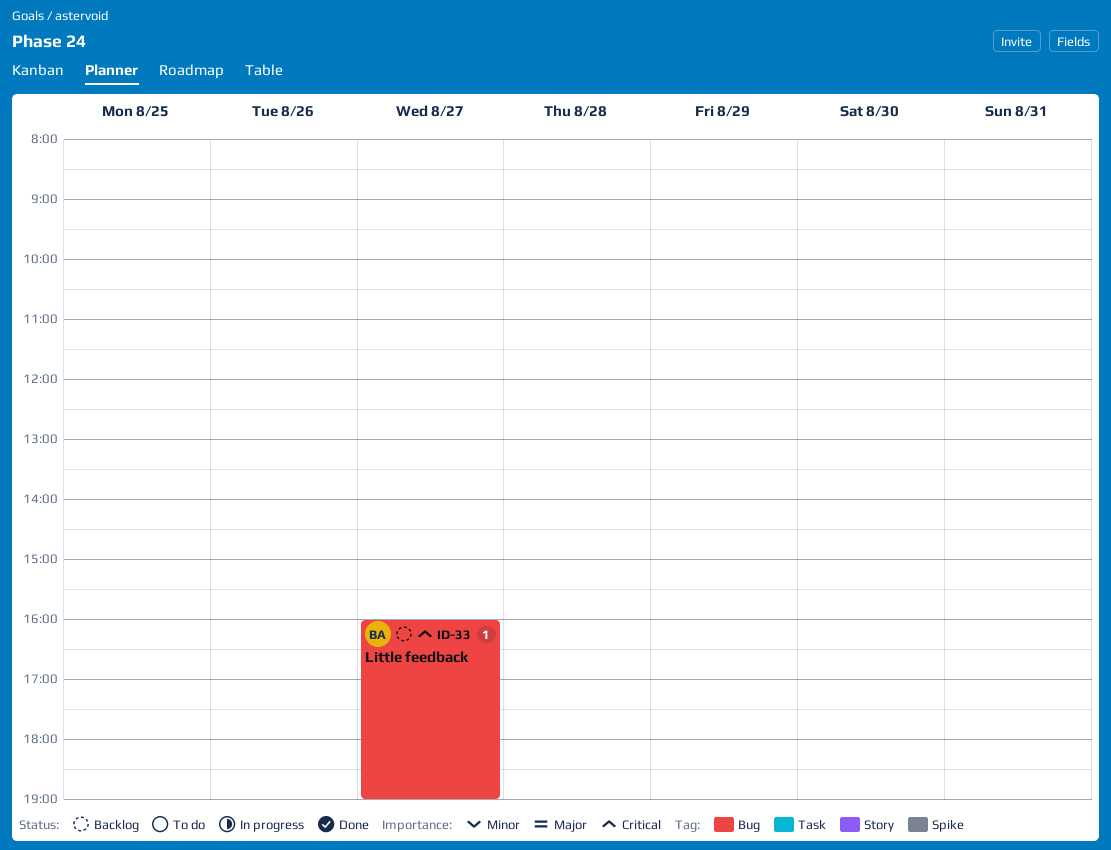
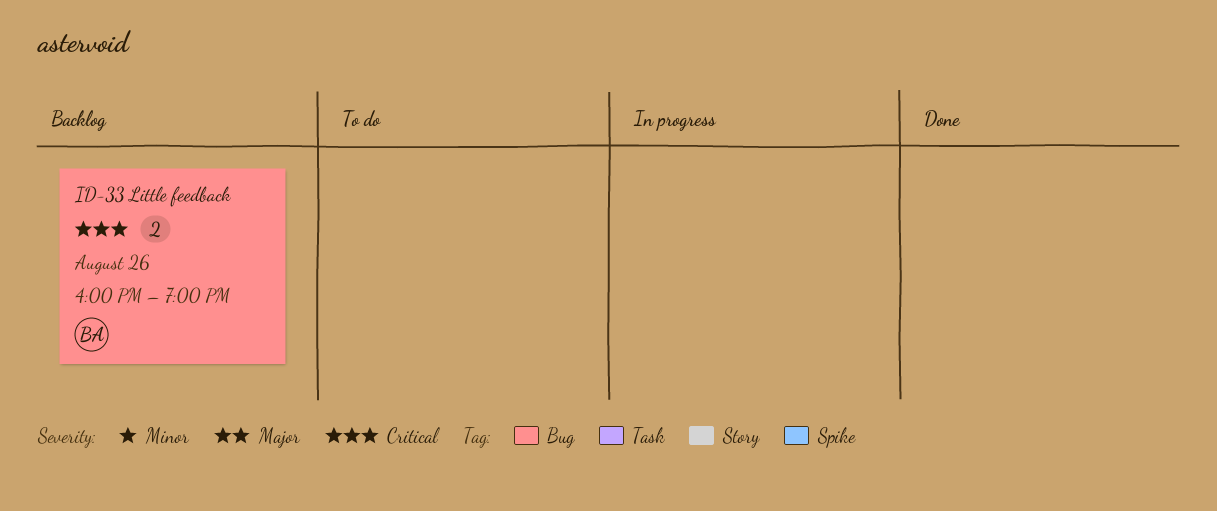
ID-33, estimate: 1 -> 2
ID-33, day: Aug 27 -> Aug 26

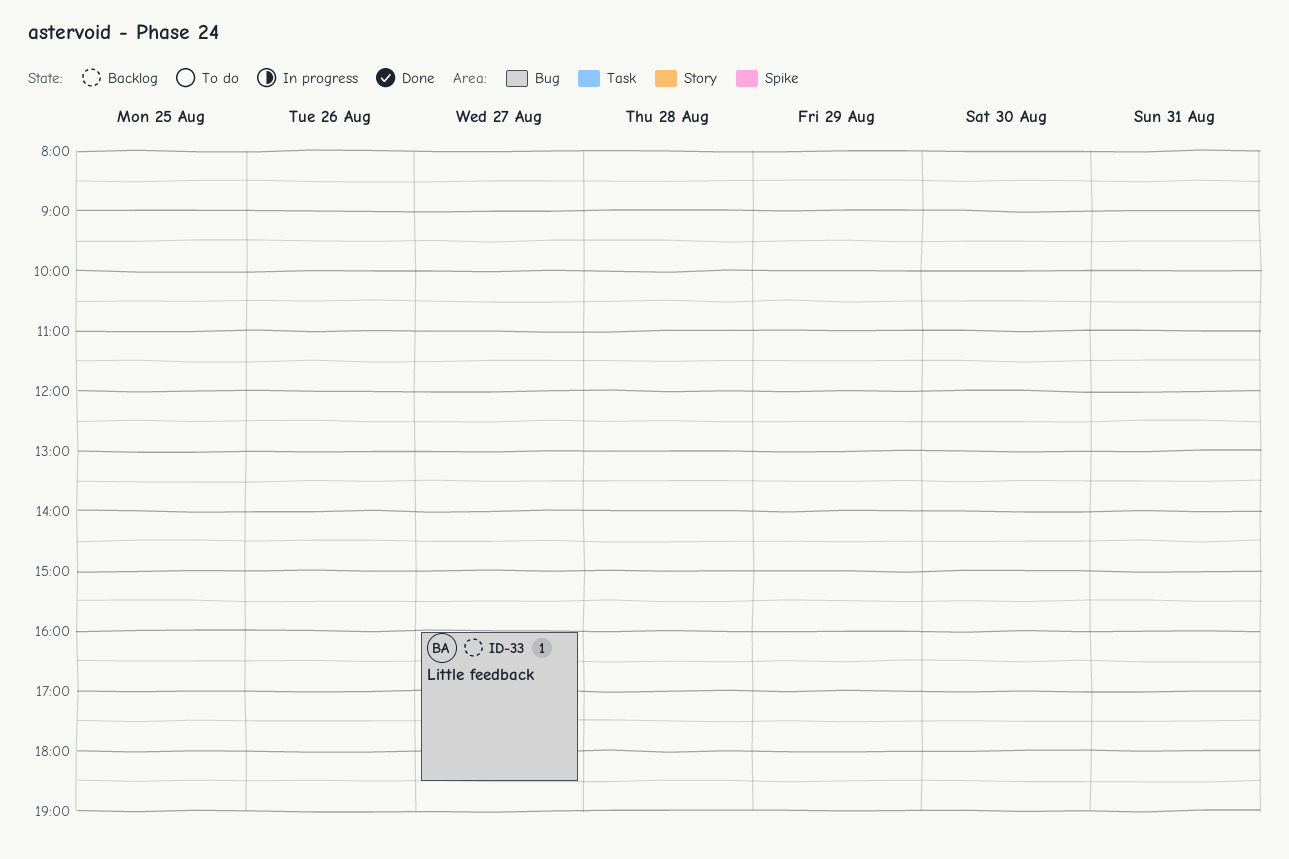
ID-33, estimate: 2 -> 1
ID-33, day: Aug 26 -> Aug 27
ID-33, ends: 19:00 -> 18:30

